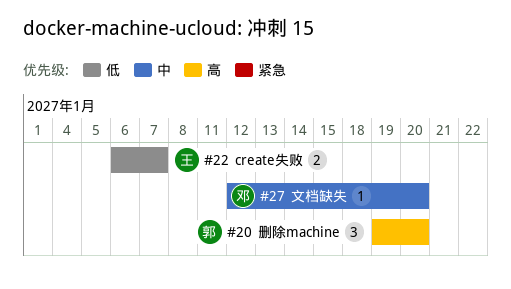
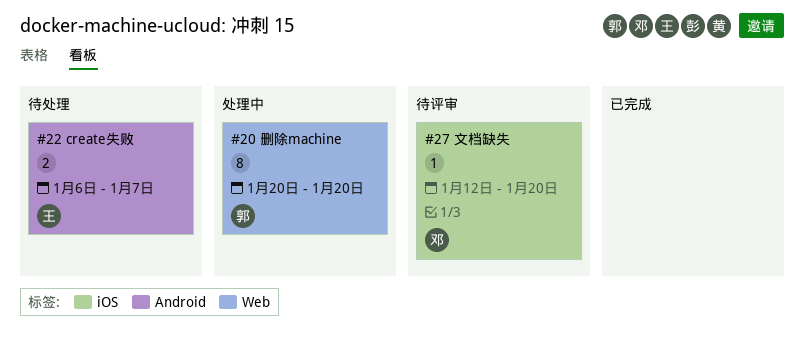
#20, estimate: 3 -> 8
#20, start: Jan 19 -> Jan 20

